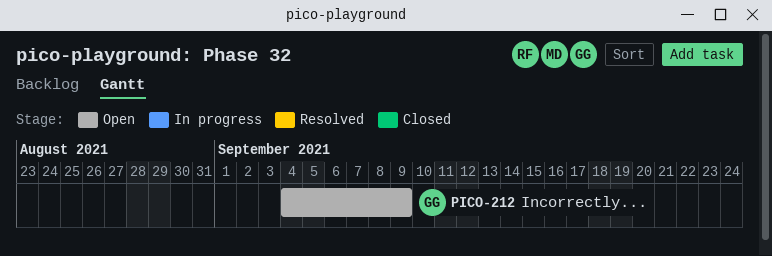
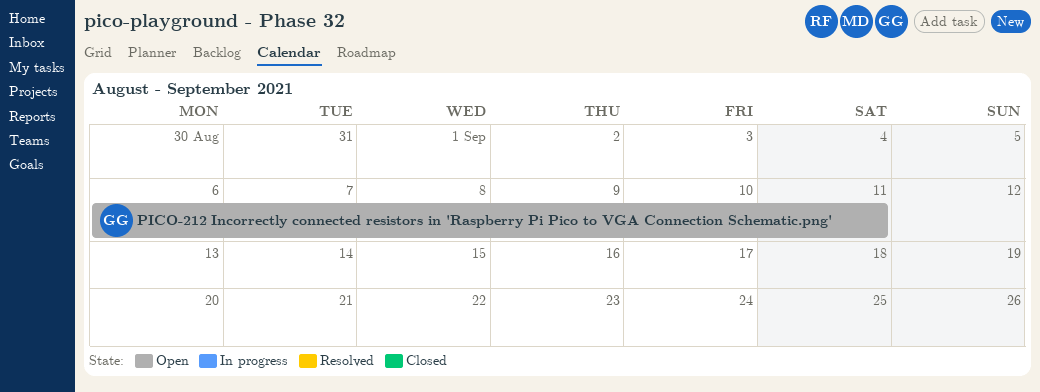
PICO-212, start: Sep 4 -> Sep 6
PICO-212, due: Sep 9 -> Sep 11

